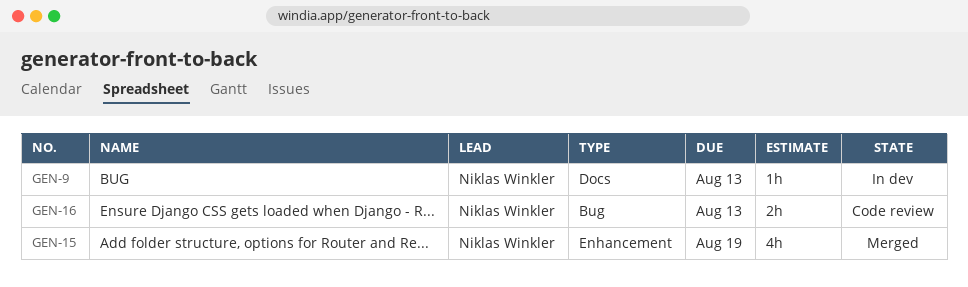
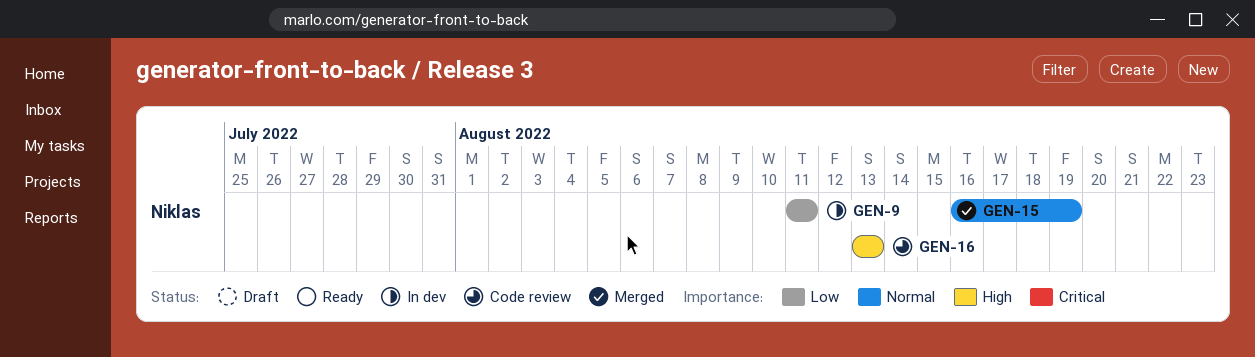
GEN-9, due: Aug 13 -> Aug 11

